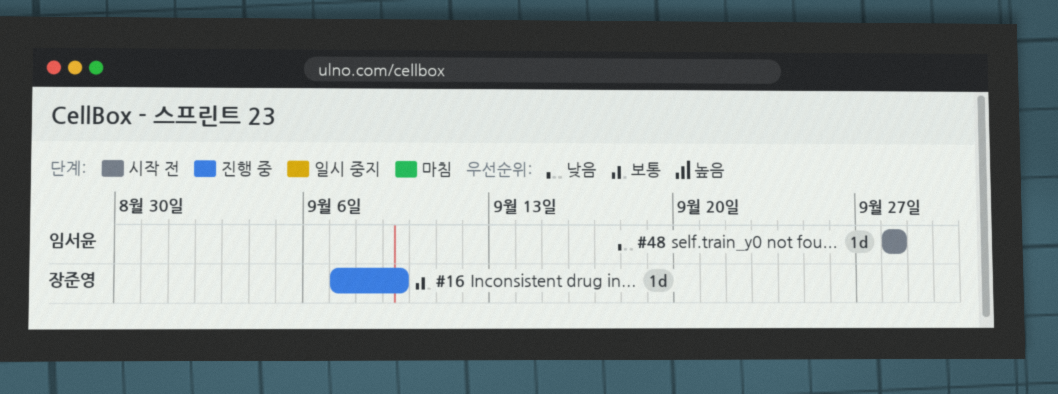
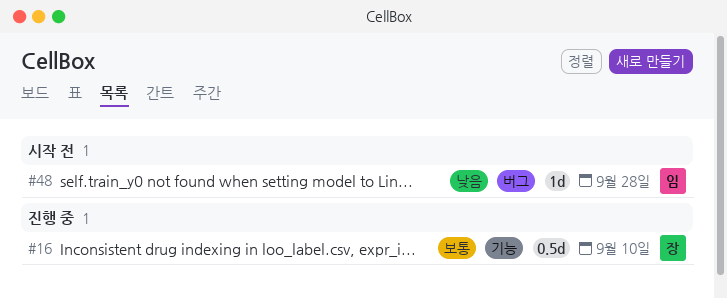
#16, estimate: 1d -> 0.5d
#16, due: Sep 9 -> Sep 10

